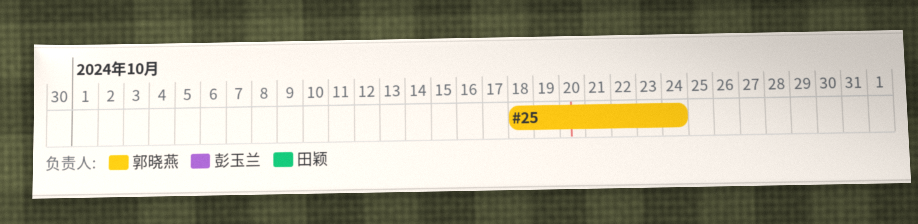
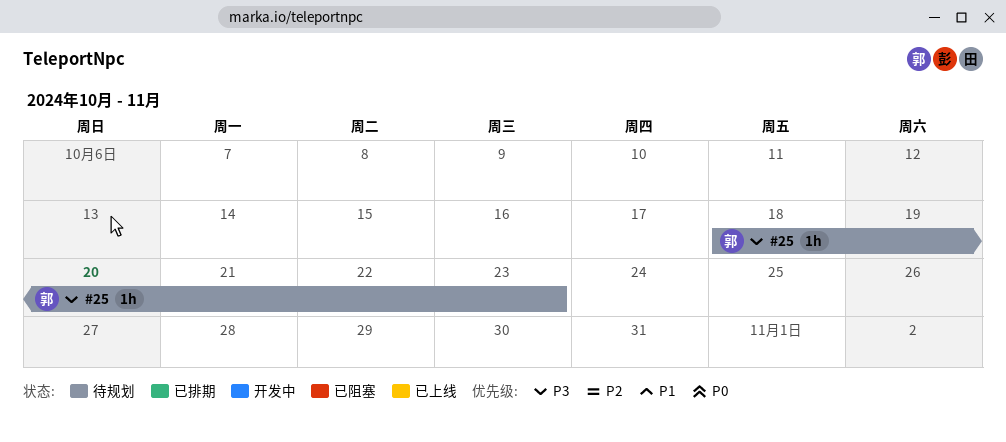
#25, due: Oct 24 -> Oct 23

